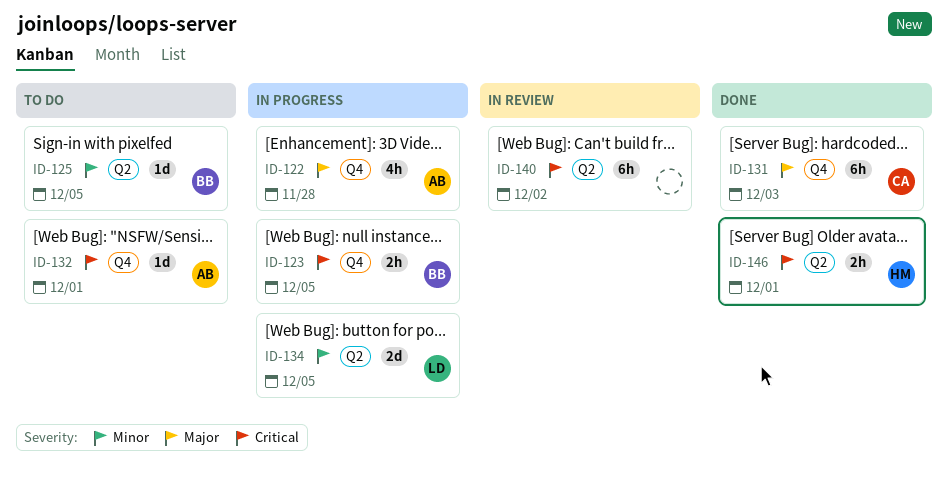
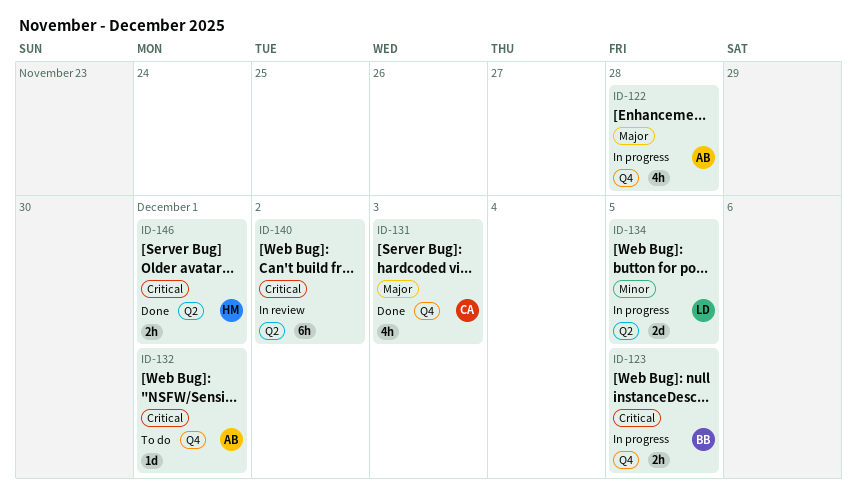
ID-125: present -> none
ID-131, estimate: 6h -> 4h

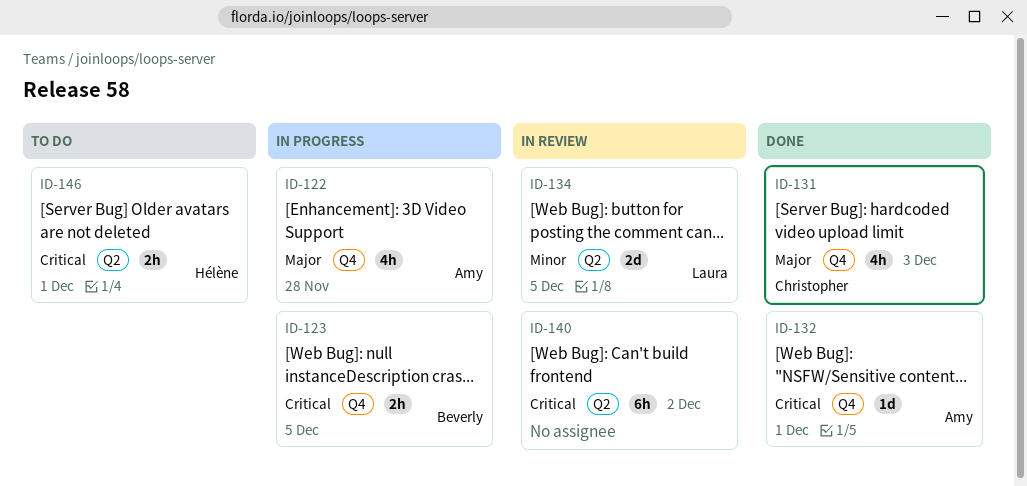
ID-132, status: To do -> Done
ID-134, status: In progress -> In review
ID-146, status: Done -> To do

